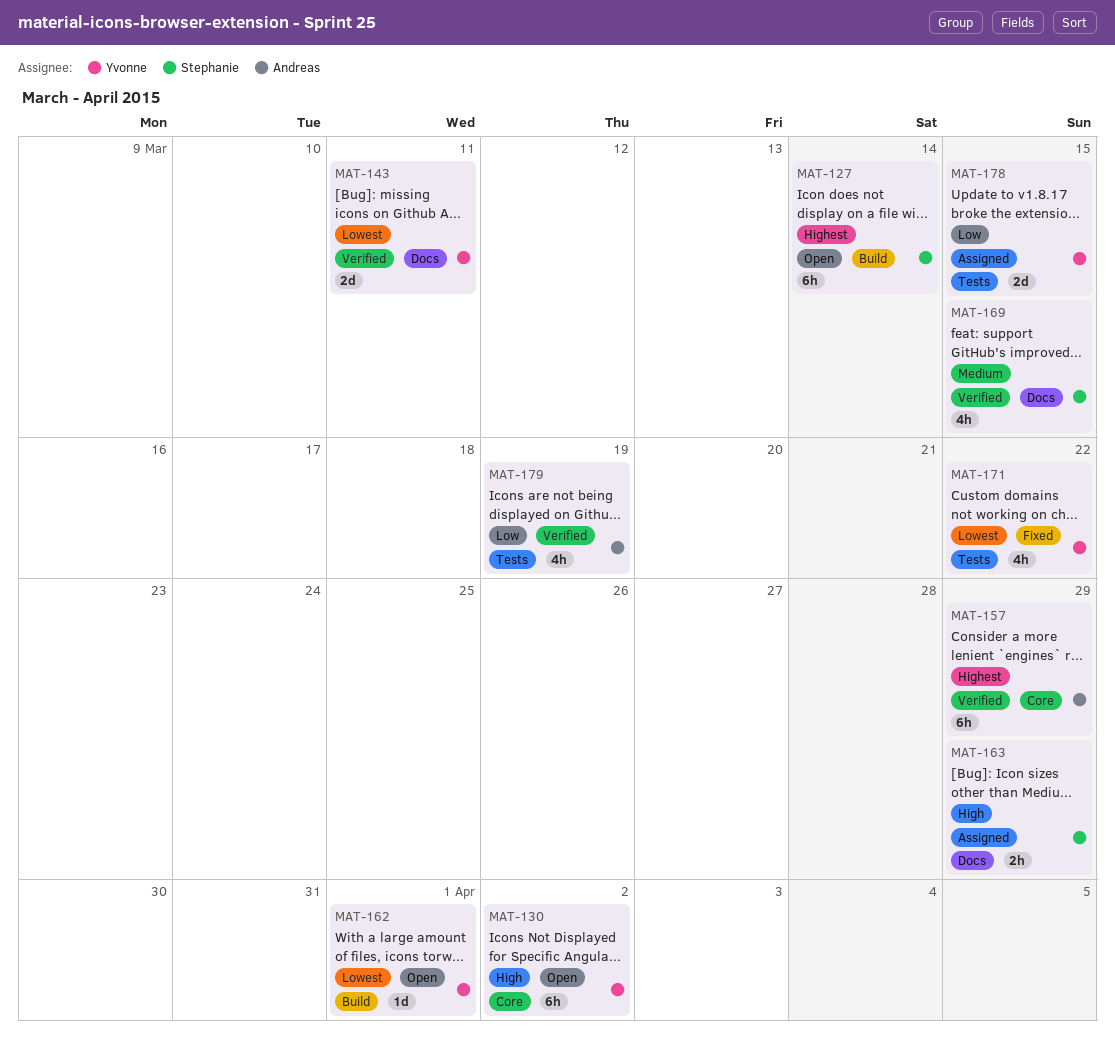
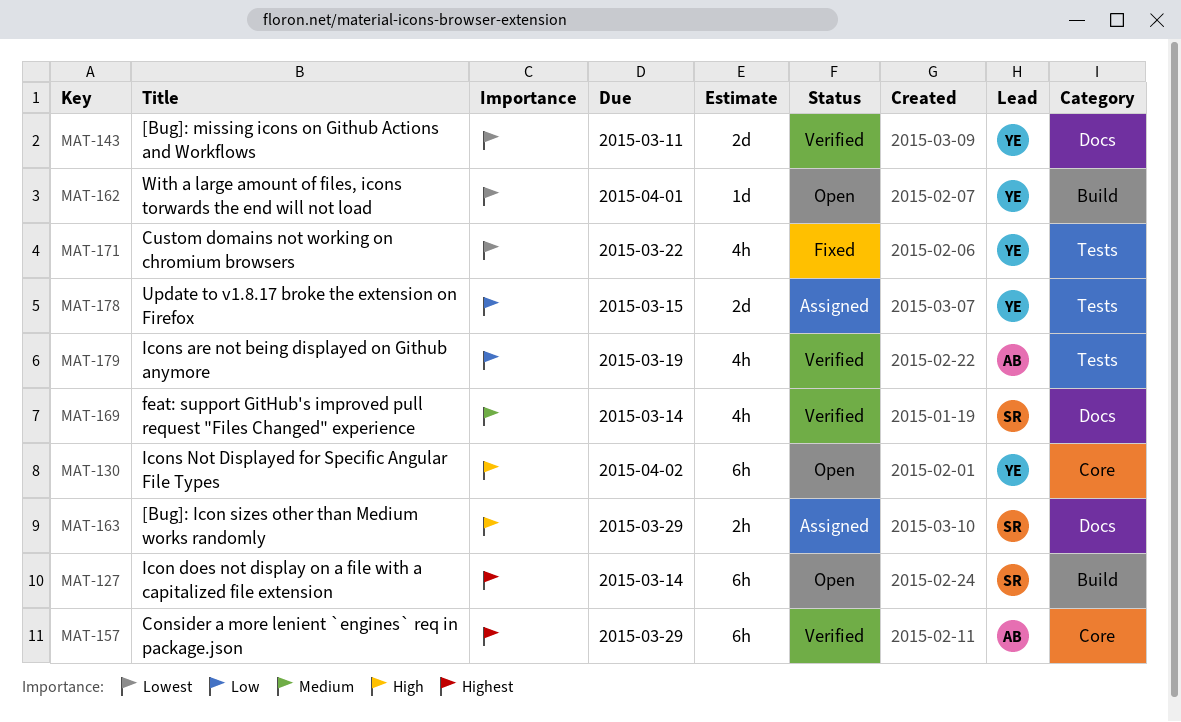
MAT-169, due: Mar 15 -> Mar 14

